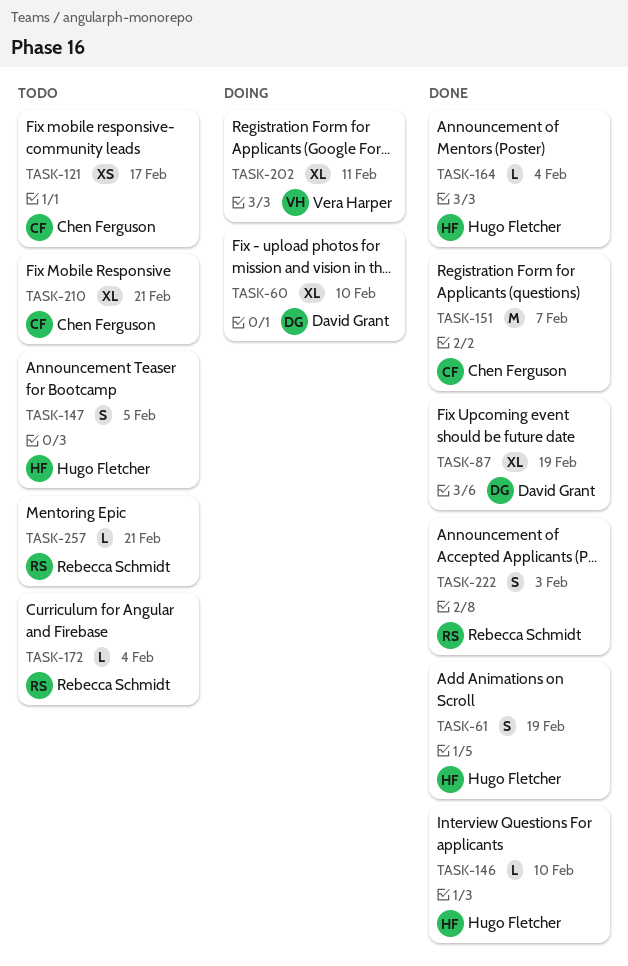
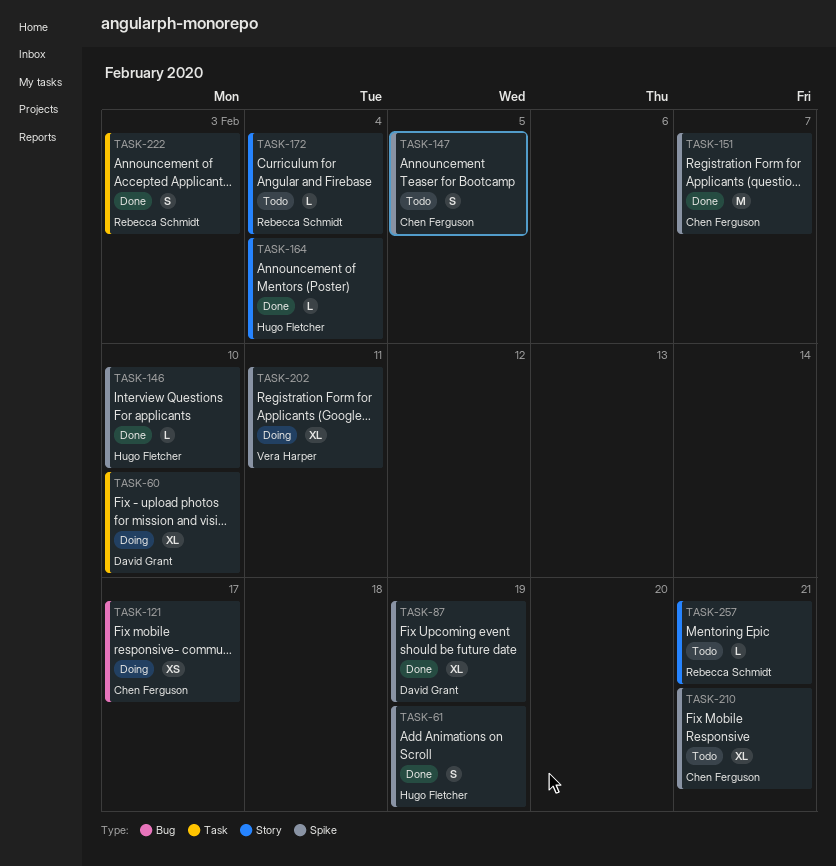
TASK-121, status: Todo -> Doing
TASK-147, owner: Hugo Fletcher -> Chen Ferguson

